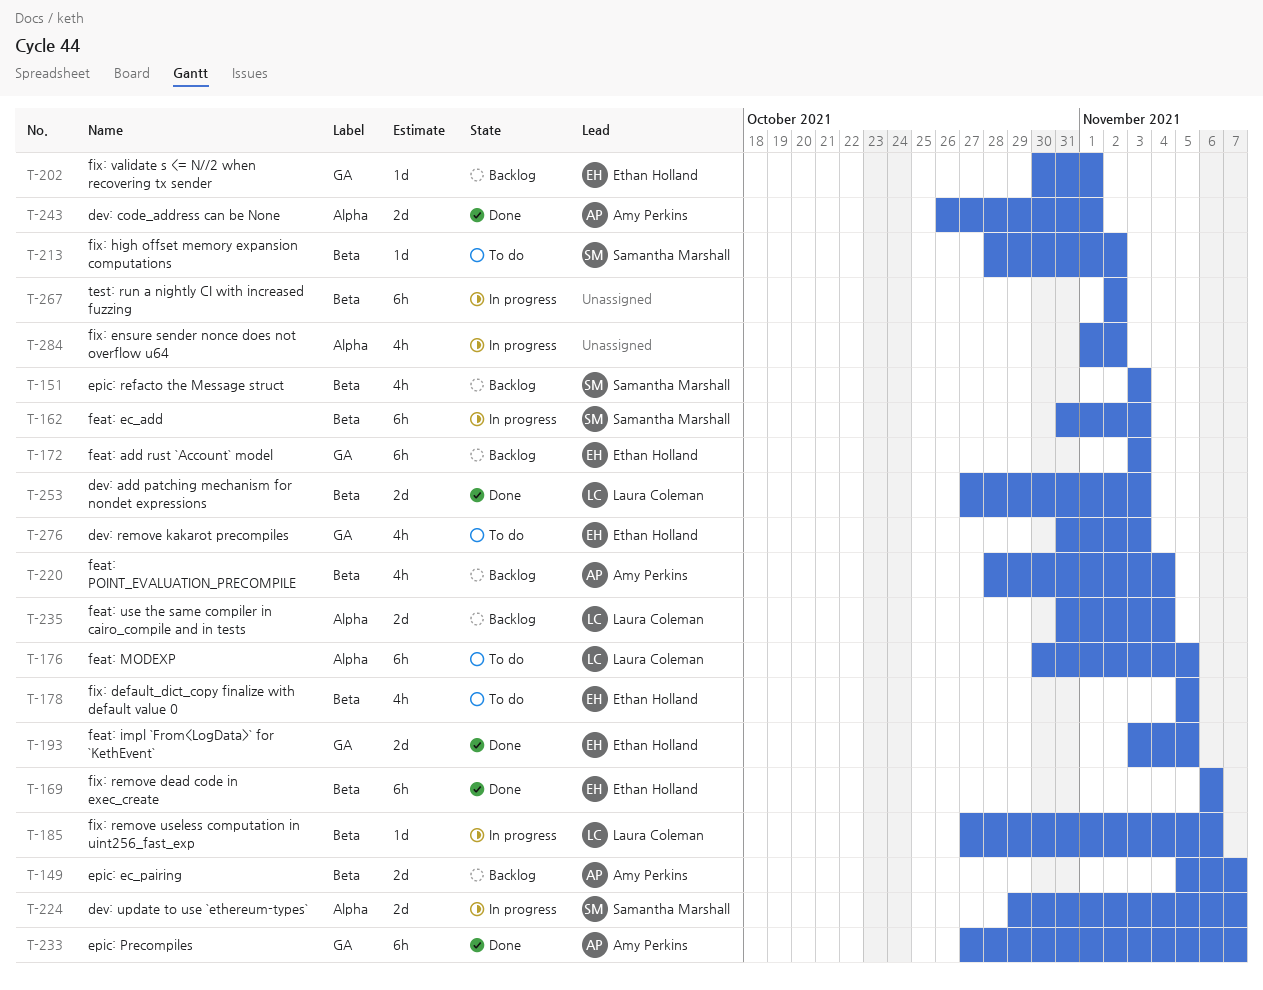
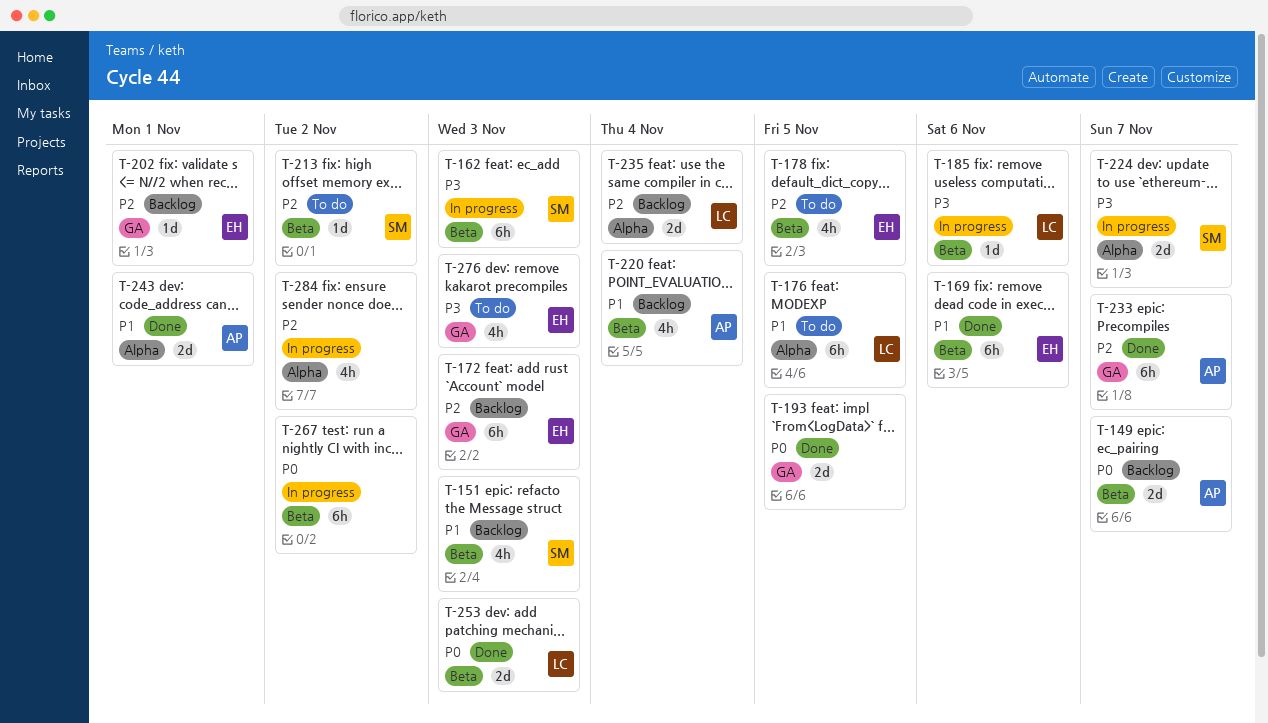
T-193, owner: Ethan Holland -> none

